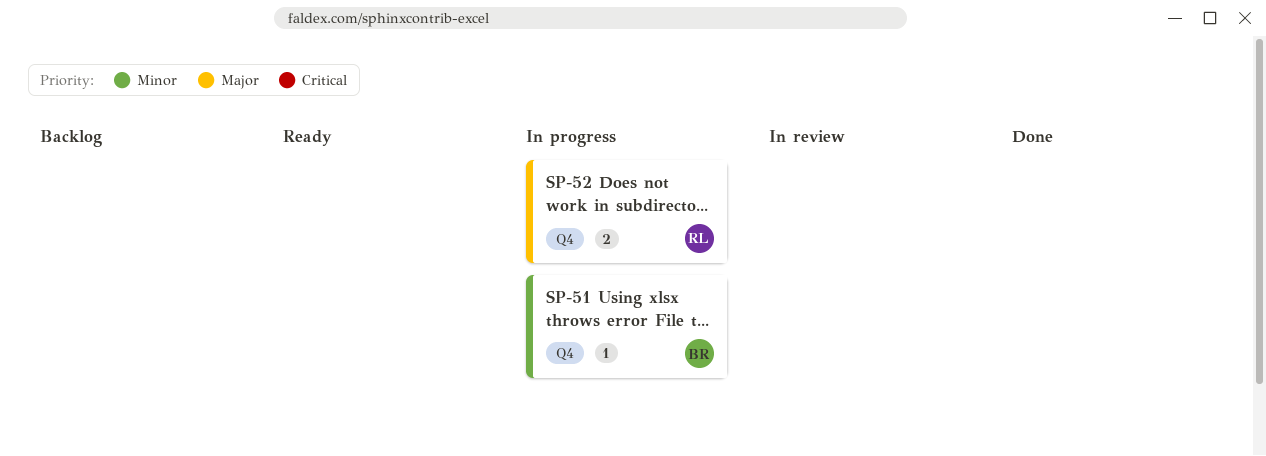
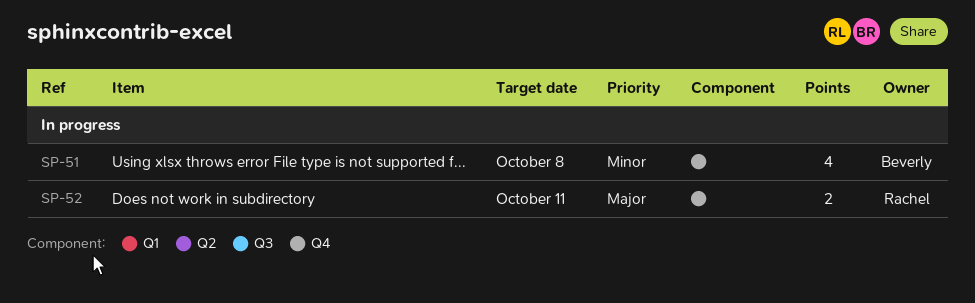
SP-51, estimate: 1 -> 4

